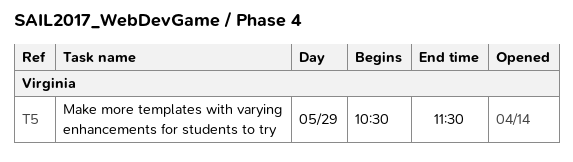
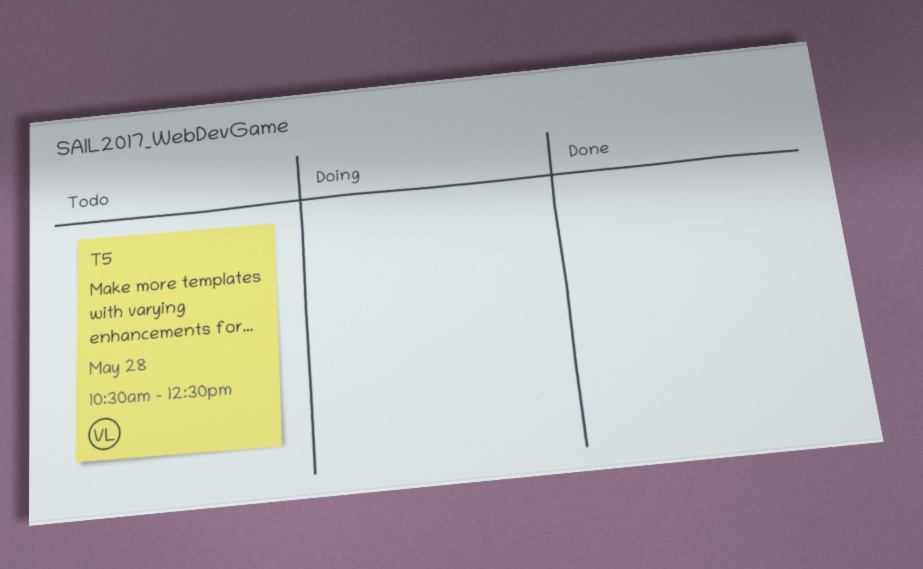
T5, day: May 29 -> May 28
T5, ends: 11:30 -> 12:30

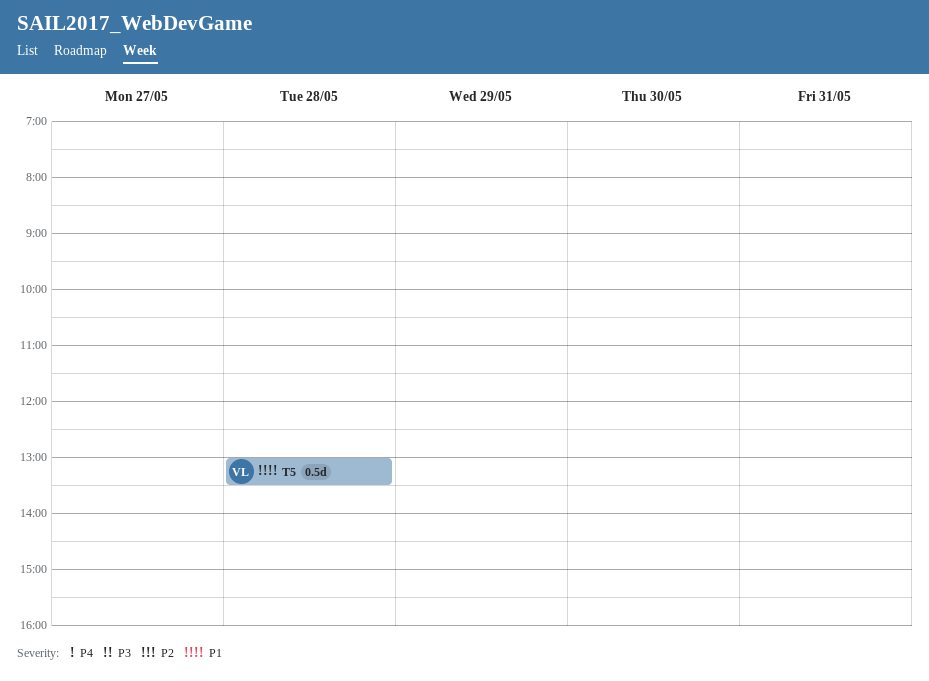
T5, begins: 10:30 -> 13:00
T5, ends: 12:30 -> 13:30

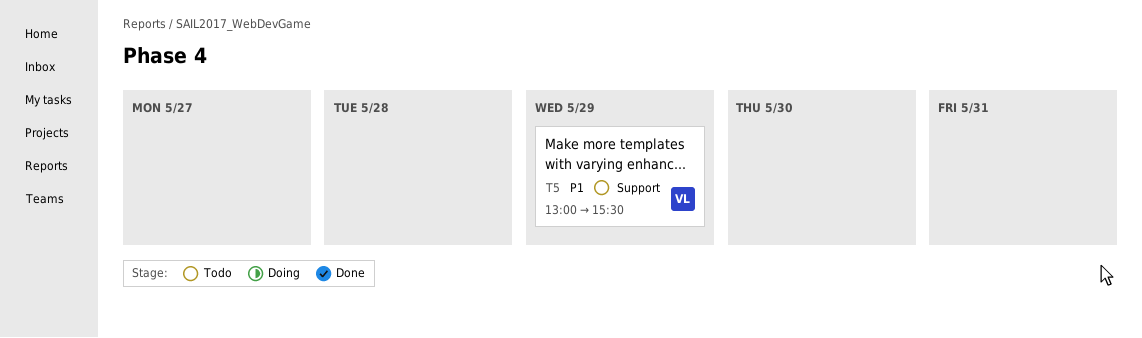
T5, day: May 28 -> May 29
T5, ends: 13:30 -> 15:30

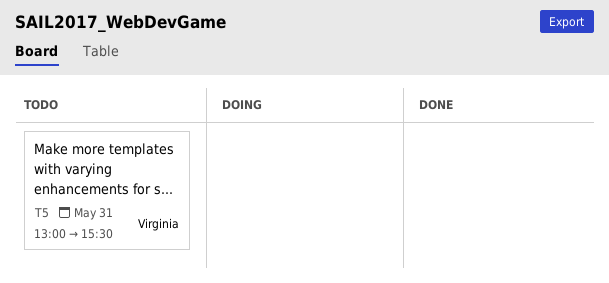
T5, day: May 29 -> May 31

